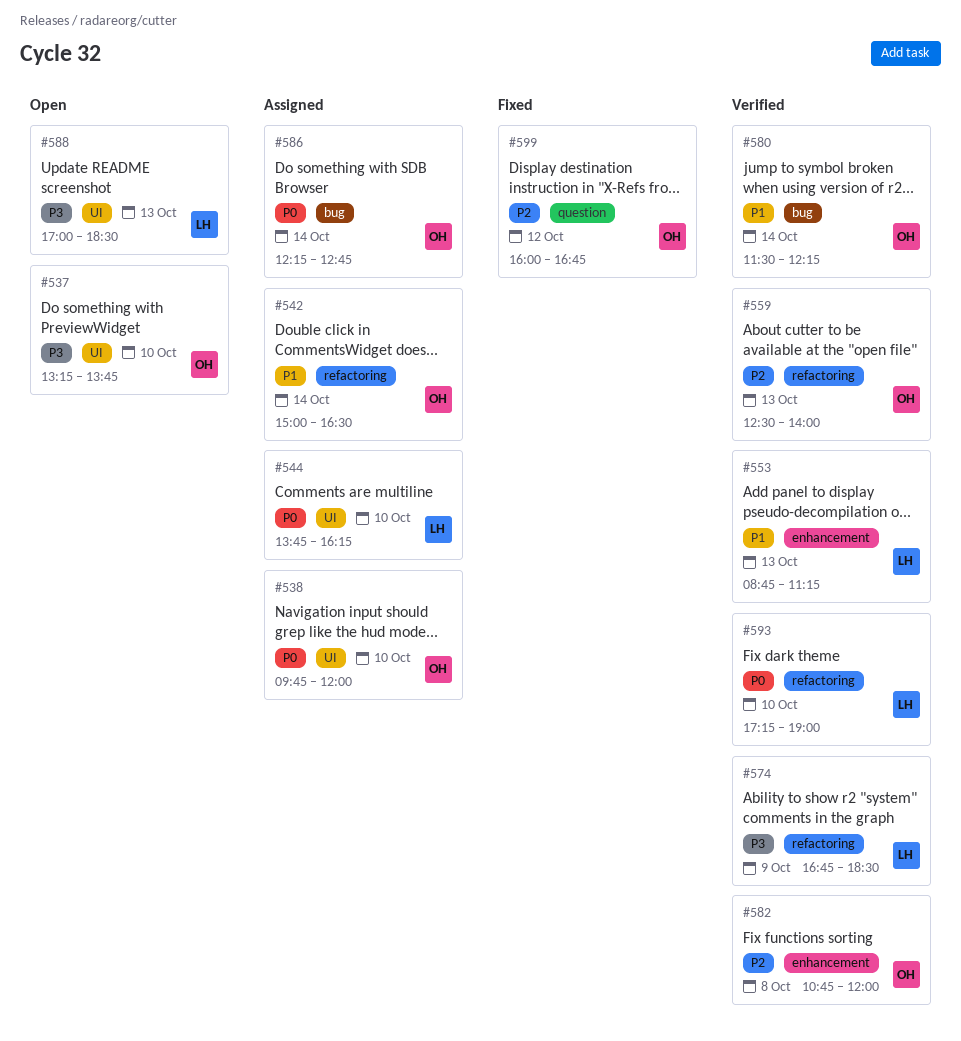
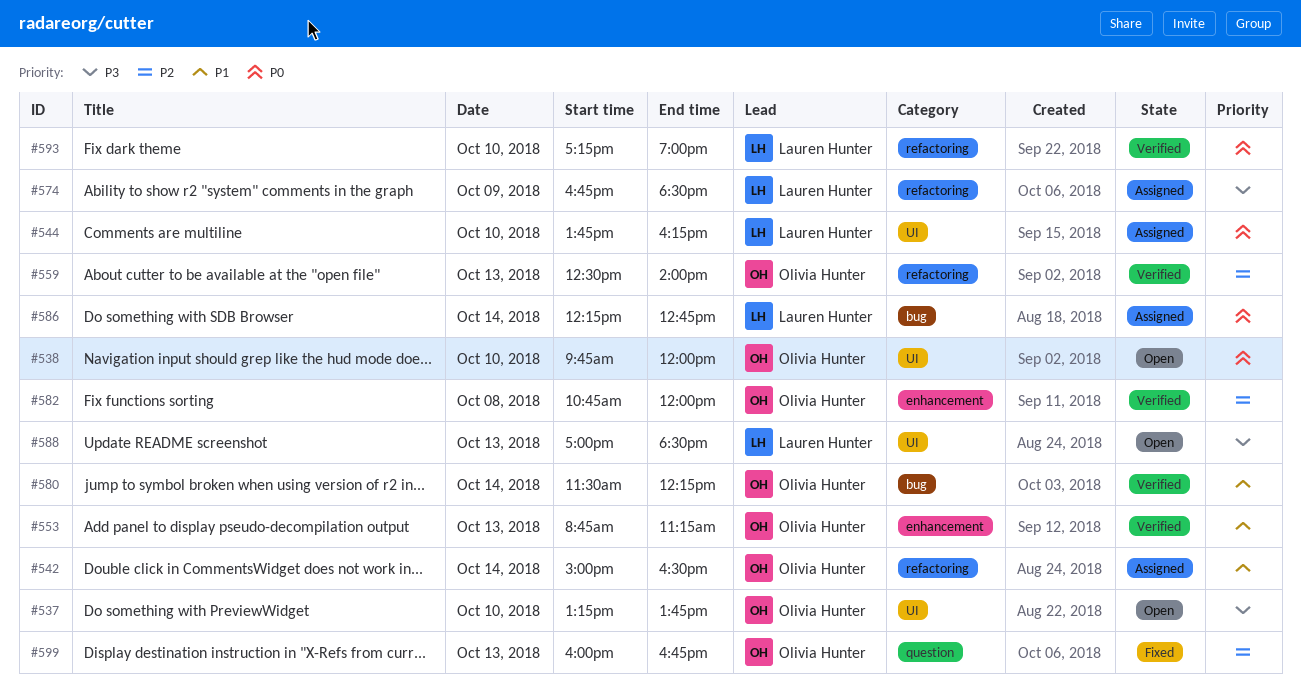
#538, status: Assigned -> Open
#553, owner: Lauren Hunter -> Olivia Hunter
#574, status: Verified -> Assigned
#586, owner: Olivia Hunter -> Lauren Hunter
#599, day: Oct 12 -> Oct 13

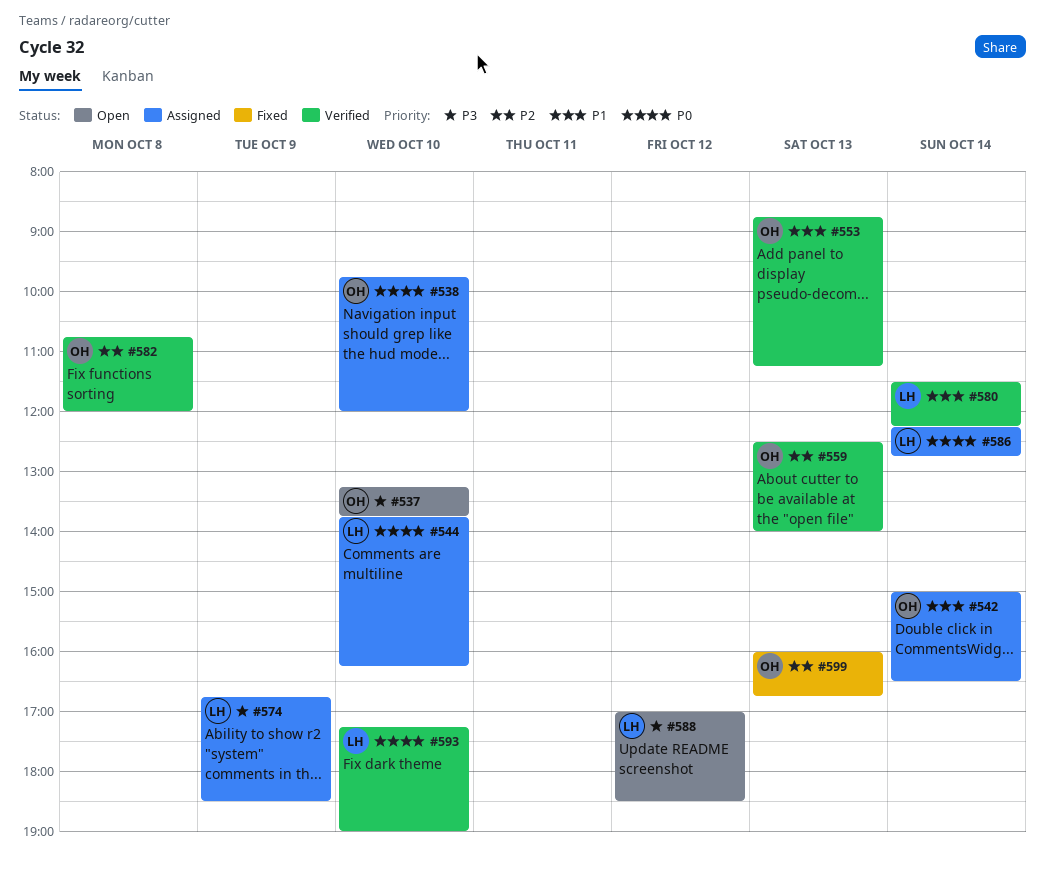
#538, status: Open -> Assigned
#580, owner: Olivia Hunter -> Lauren Hunter
#588, day: Oct 13 -> Oct 12

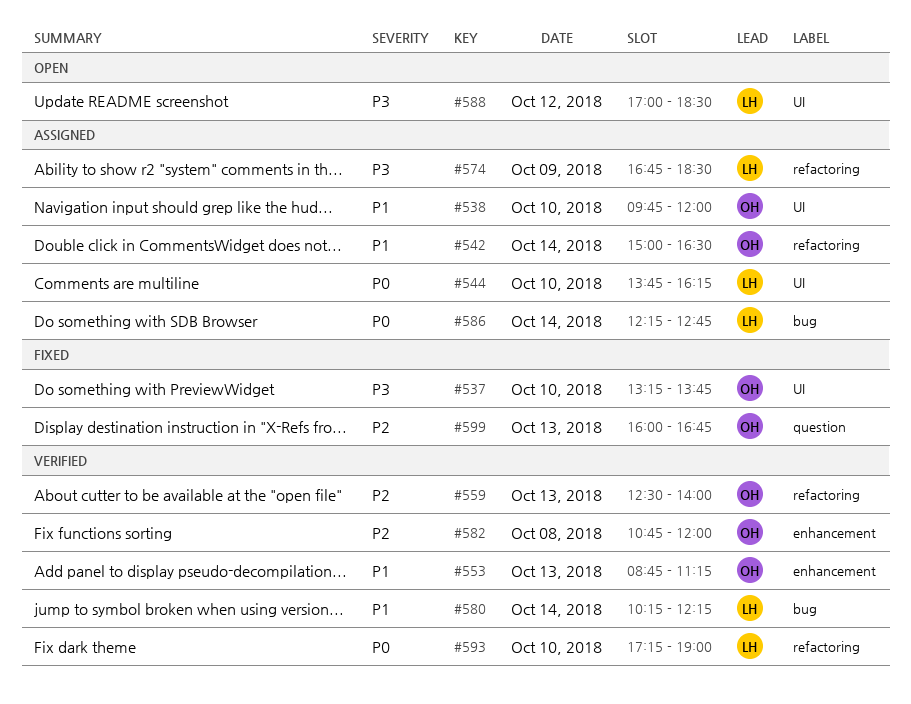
#537, status: Open -> Fixed
#538, priority: P0 -> P1
#580, begins: 11:30 -> 10:15

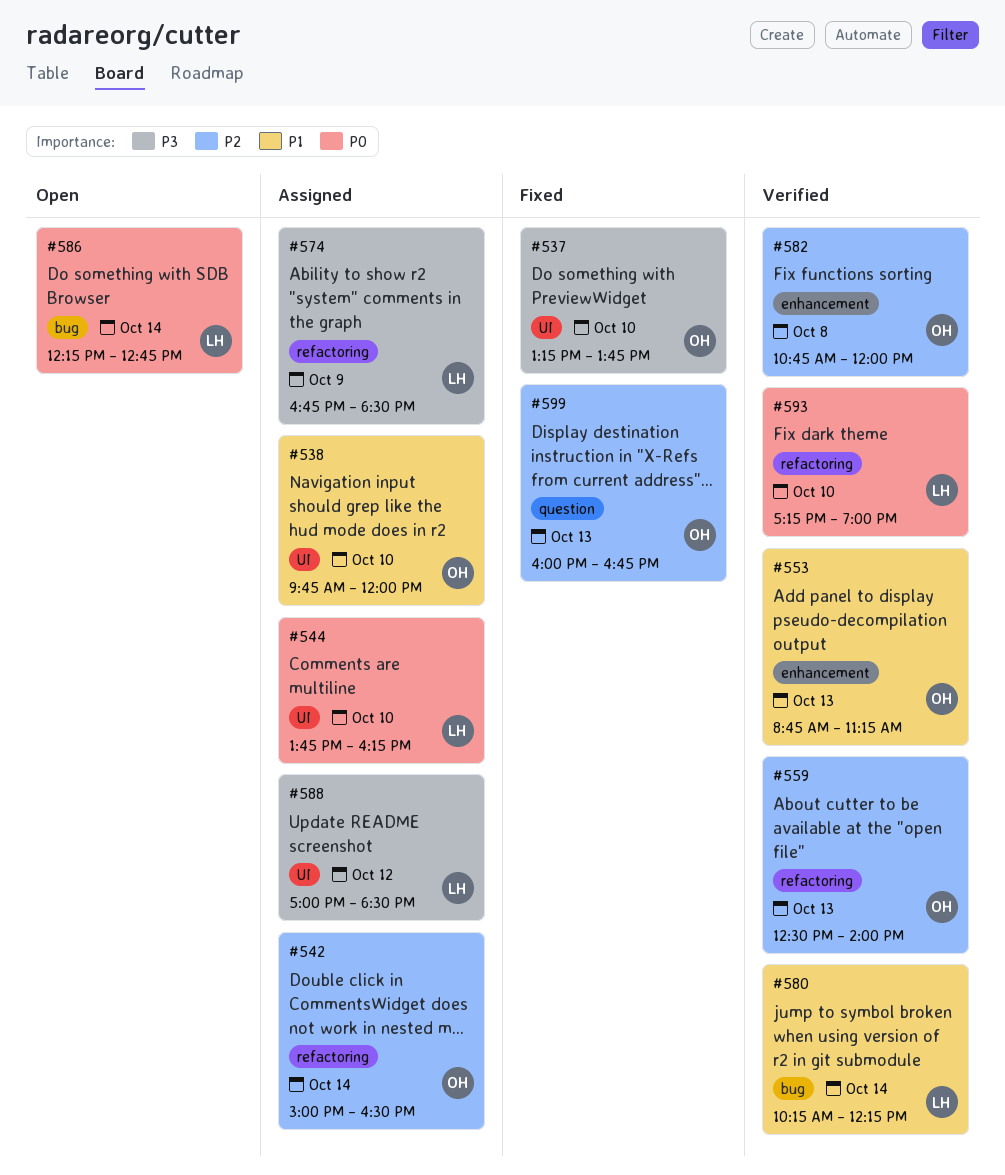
#542, priority: P1 -> P2
#586, status: Assigned -> Open
#588, status: Open -> Assigned

